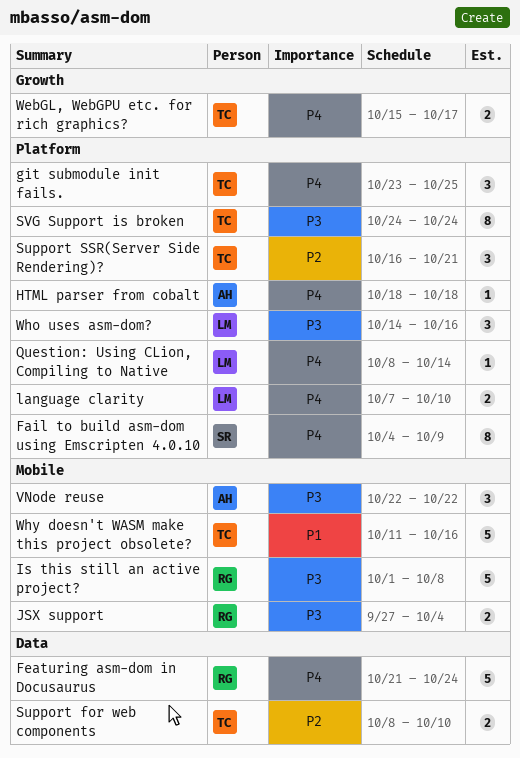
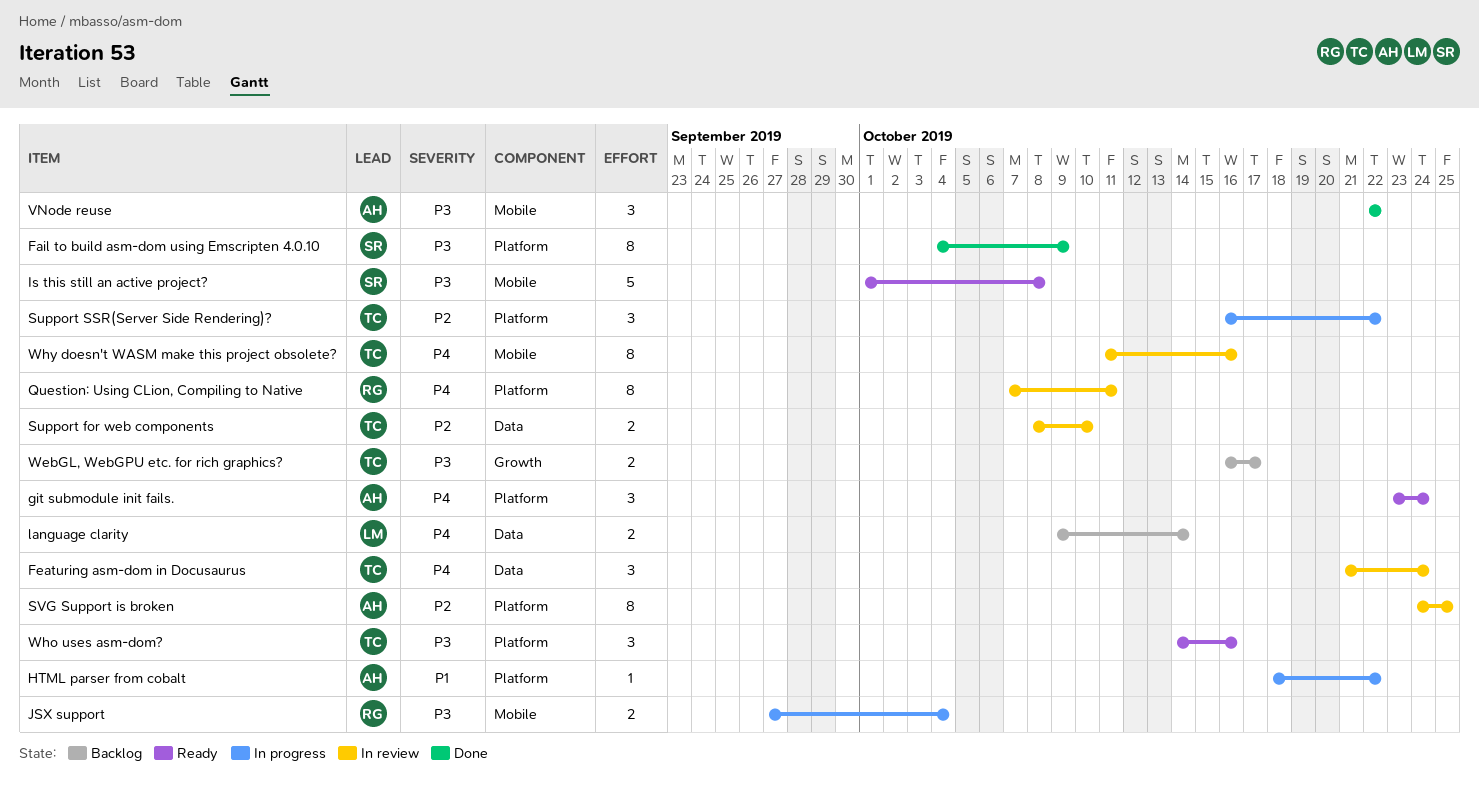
Fail to build asm-dom using Emscripten 4.0.10, priority: P4 -> P3
Featuring asm-dom in Docusaurus, owner: RG -> TC
Featuring asm-dom in Docusaurus, estimate: 5 -> 3
git submodule init fails., owner: TC -> AH
git submodule init fails., due: Oct 25 -> Oct 24
HTML parser from cobalt, priority: P4 -> P1
HTML parser from cobalt, due: Oct 18 -> Oct 22
Is this still an active project?, owner: RG -> SR
language clarity, label: Platform -> Data
language clarity, start: Oct 7 -> Oct 9
language clarity, due: Oct 10 -> Oct 14
Question: Using CLion, Compiling to Native, owner: LM -> RG
Question: Using CLion, Compiling to Native, estimate: 1 -> 8
Question: Using CLion, Compiling to Native, start: Oct 8 -> Oct 7
Question: Using CLion, Compiling to Native, due: Oct 14 -> Oct 11
Support SSR(Server Side Rendering)?, due: Oct 21 -> Oct 22
SVG Support is broken, owner: TC -> AH
SVG Support is broken, priority: P3 -> P2
SVG Support is broken, due: Oct 24 -> Oct 25
WebGL, WebGPU etc. for rich graphics?, priority: P4 -> P3
WebGL, WebGPU etc. for rich graphics?, start: Oct 15 -> Oct 16
Who uses asm-dom?, owner: LM -> TC
Why doesn't WASM make this project obsolete?, priority: P1 -> P4
Why doesn't WASM make this project obsolete?, estimate: 5 -> 8

